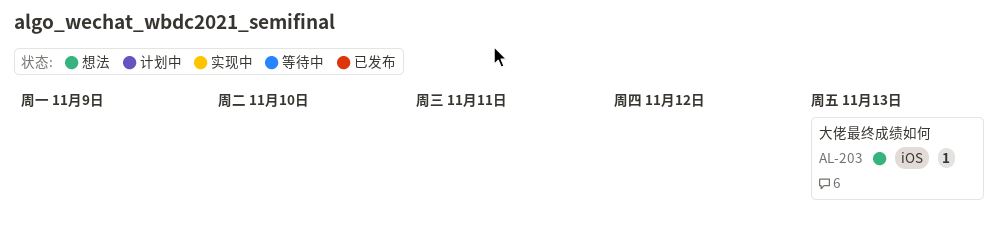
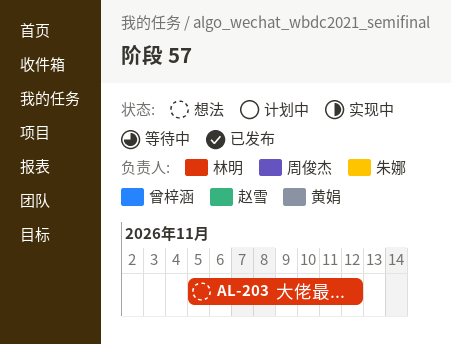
AL-203, due: Nov 13 -> Nov 12

